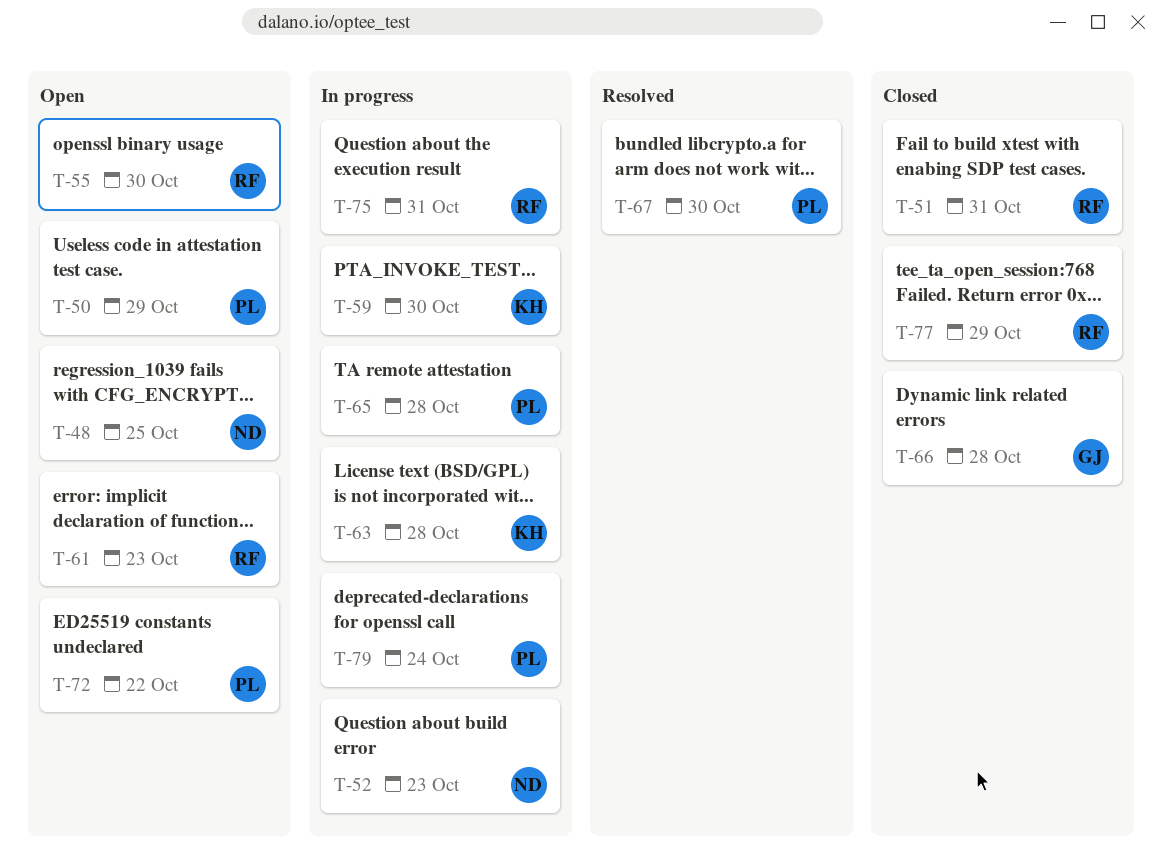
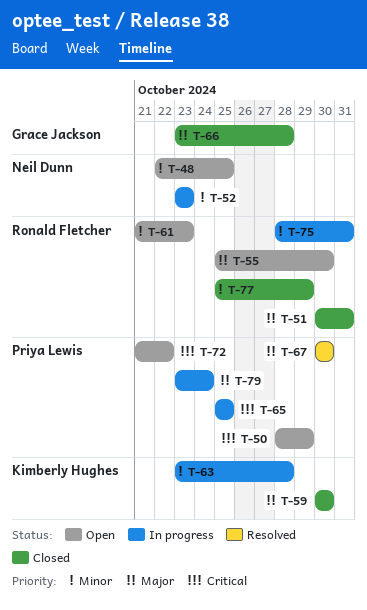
T-59, status: In progress -> Closed
T-65, due: Oct 28 -> Oct 25

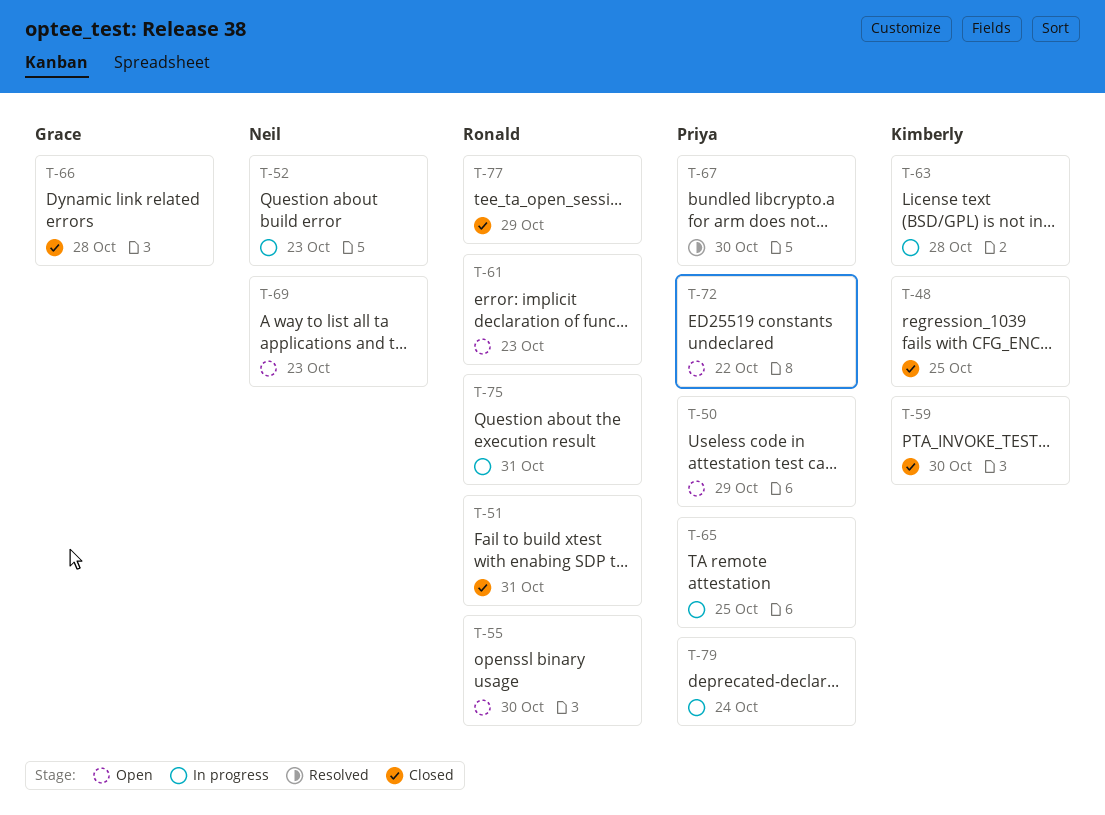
T-48, status: Open -> Closed
T-48, owner: Neil Dunn -> Kimberly Hughes
T-69: none -> present

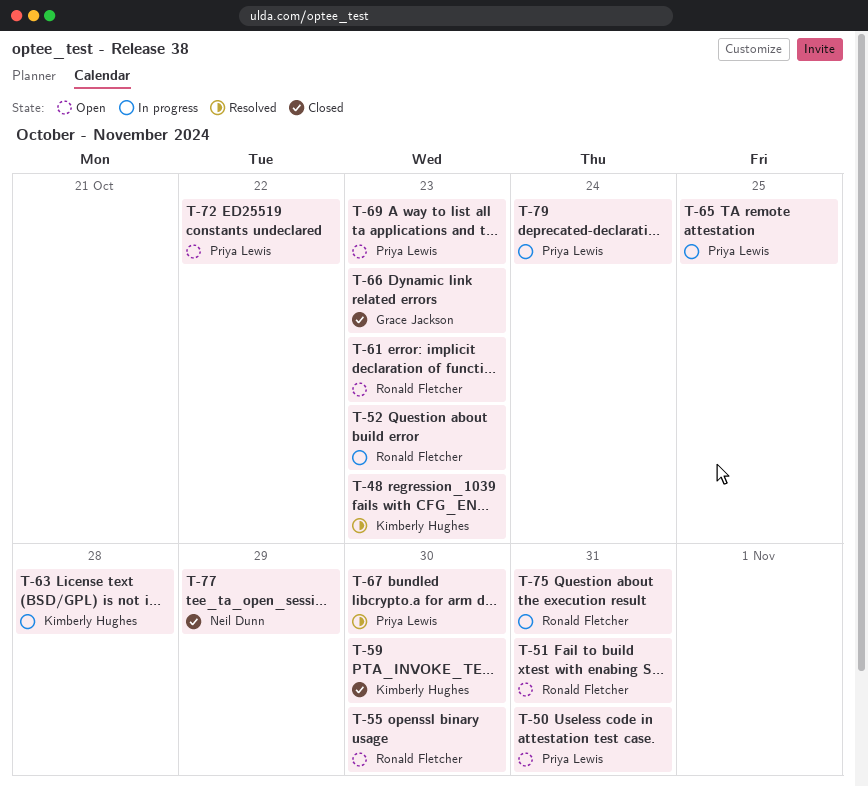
T-48, status: Closed -> Resolved
T-48, due: Oct 25 -> Oct 23
T-50, due: Oct 29 -> Oct 31
T-51, status: Closed -> Open
T-52, owner: Neil Dunn -> Ronald Fletcher
T-66, due: Oct 28 -> Oct 23
T-69, owner: Neil Dunn -> Priya Lewis
T-77, owner: Ronald Fletcher -> Neil Dunn

